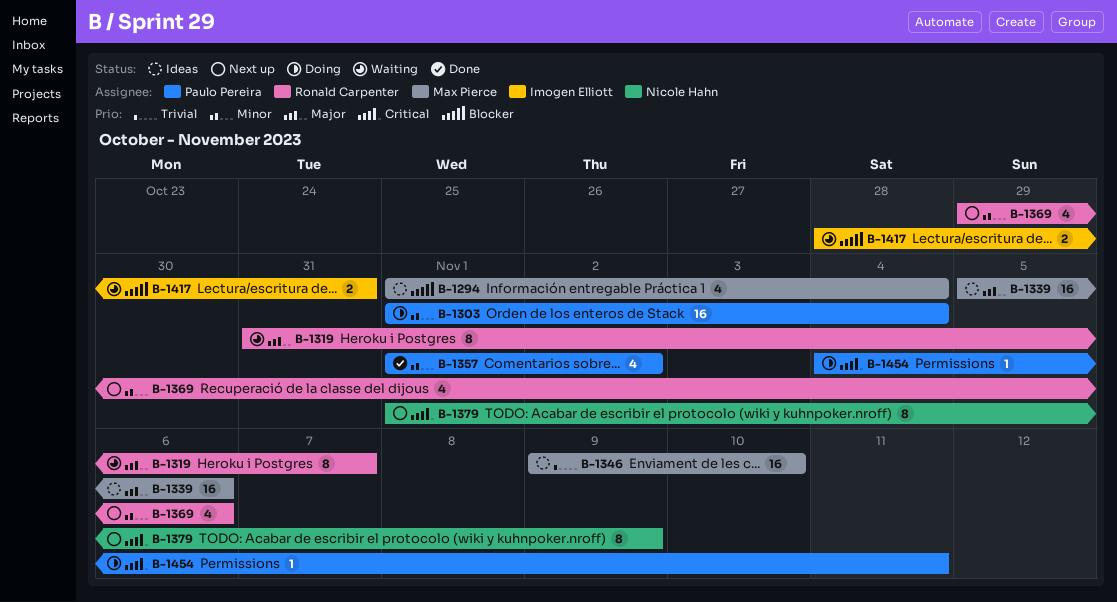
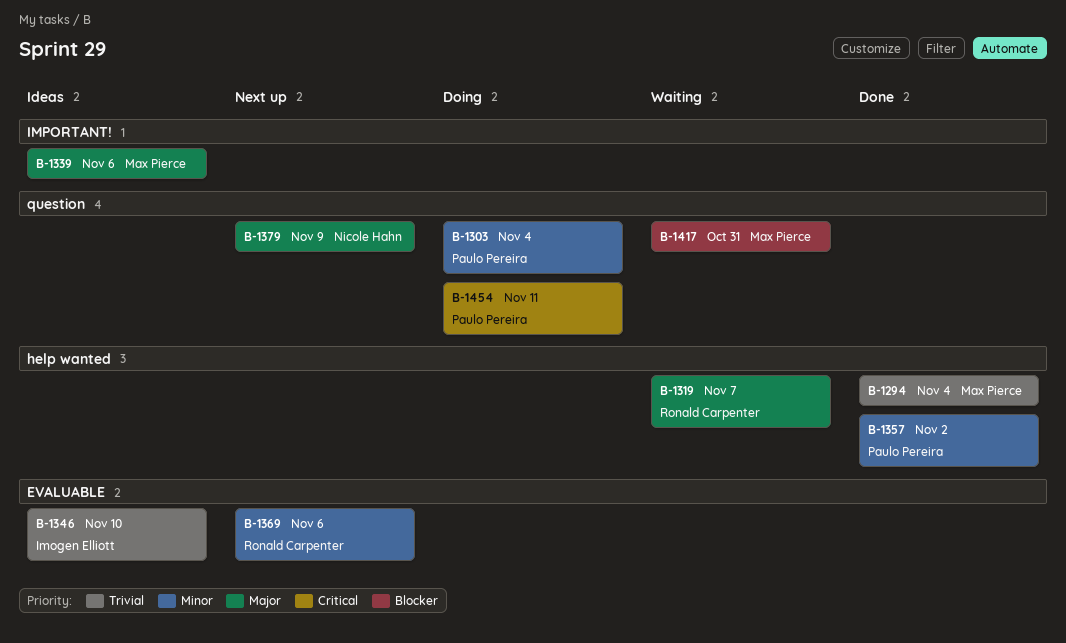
B-1294, status: Ideas -> Done
B-1294, priority: Blocker -> Trivial
B-1346, owner: Max Pierce -> Imogen Elliott
B-1379, priority: Critical -> Major
B-1417, owner: Imogen Elliott -> Max Pierce

